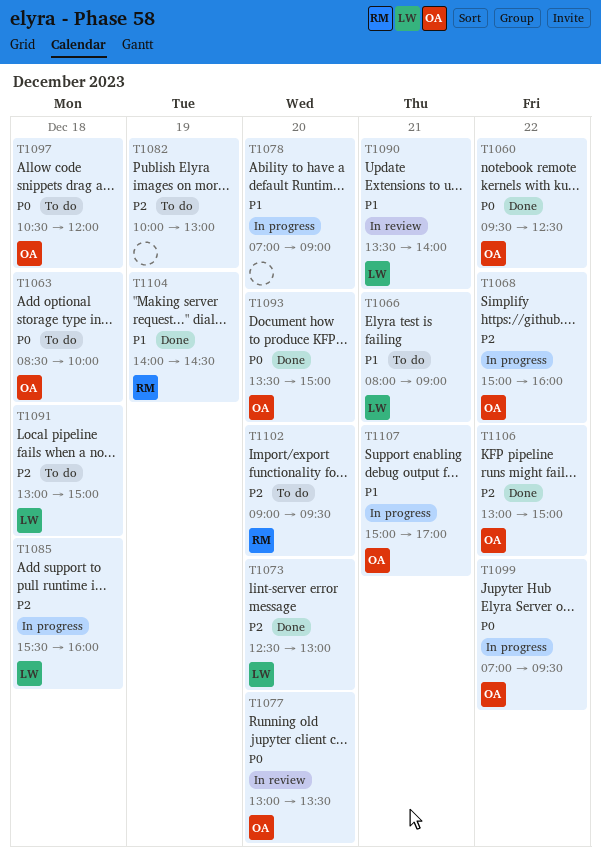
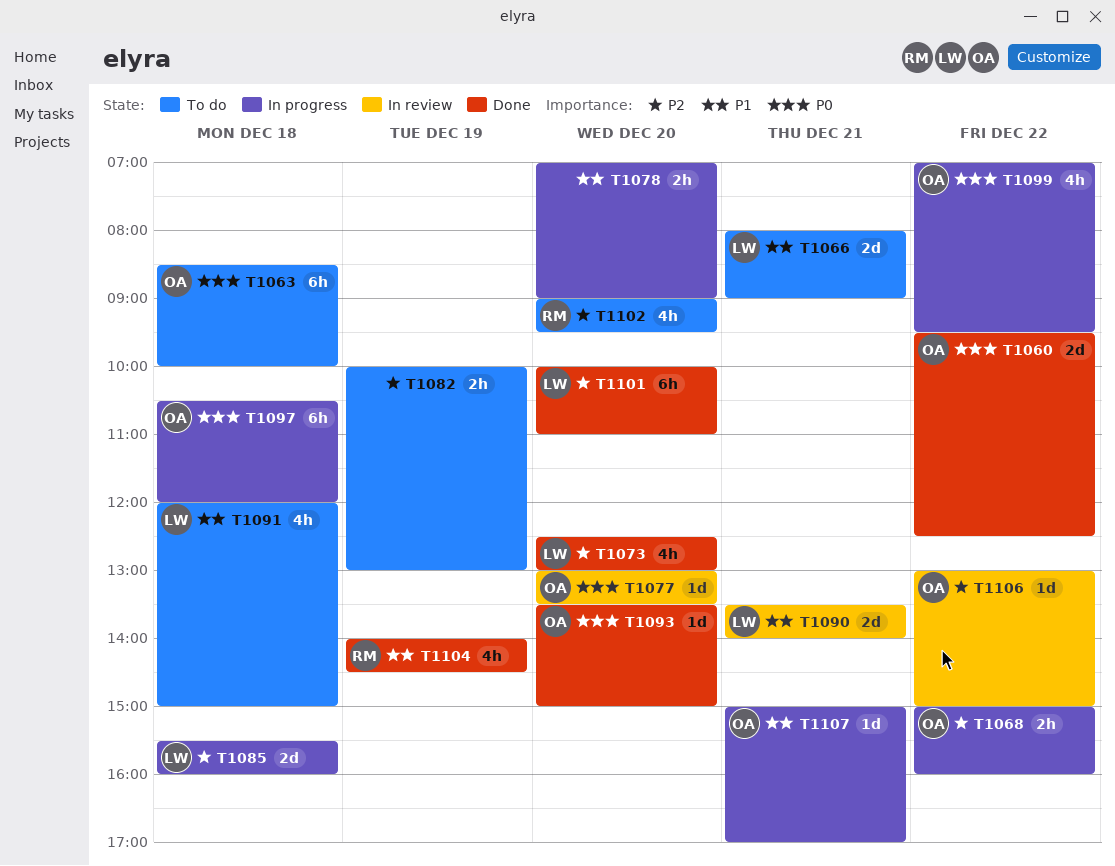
T1091, priority: P2 -> P1
T1091, begins: 13:00 -> 12:00
T1097, status: To do -> In progress
T1101: none -> present
T1106, status: Done -> In review

